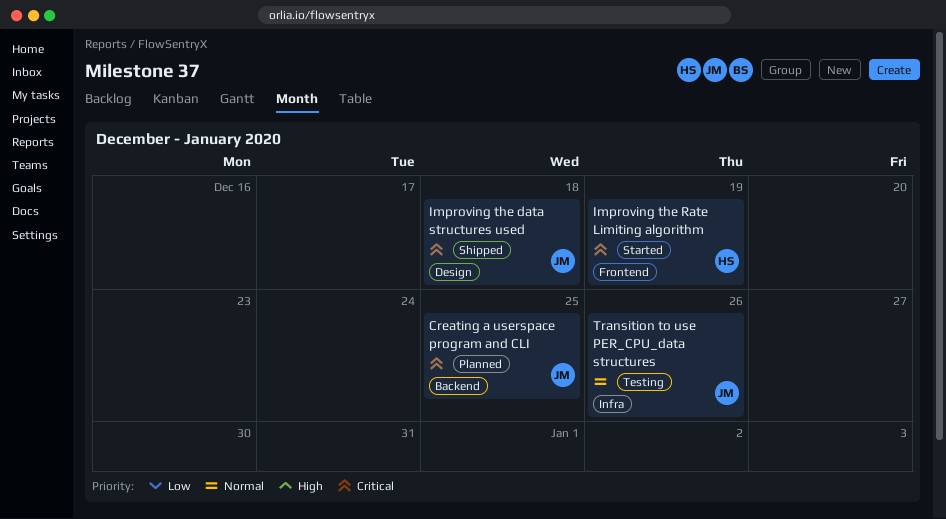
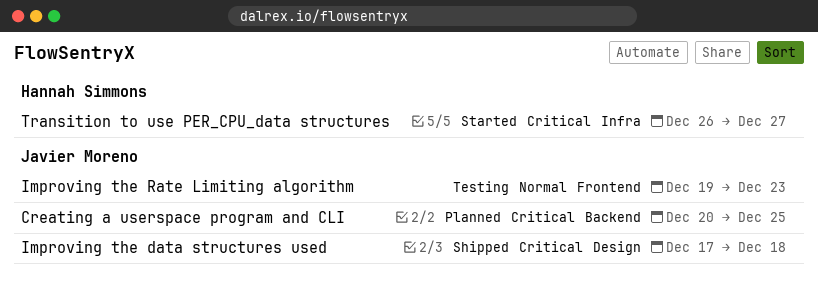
Improving the Rate Limiting algorithm, status: Started -> Testing
Improving the Rate Limiting algorithm, owner: Hannah Simmons -> Javier Moreno
Improving the Rate Limiting algorithm, priority: Critical -> Normal
Improving the Rate Limiting algorithm, due: Dec 19 -> Dec 23
Transition to use PER_CPU_data structures, status: Testing -> Started
Transition to use PER_CPU_data structures, owner: Javier Moreno -> Hannah Simmons
Transition to use PER_CPU_data structures, priority: Normal -> Critical
Transition to use PER_CPU_data structures, due: Dec 26 -> Dec 27

